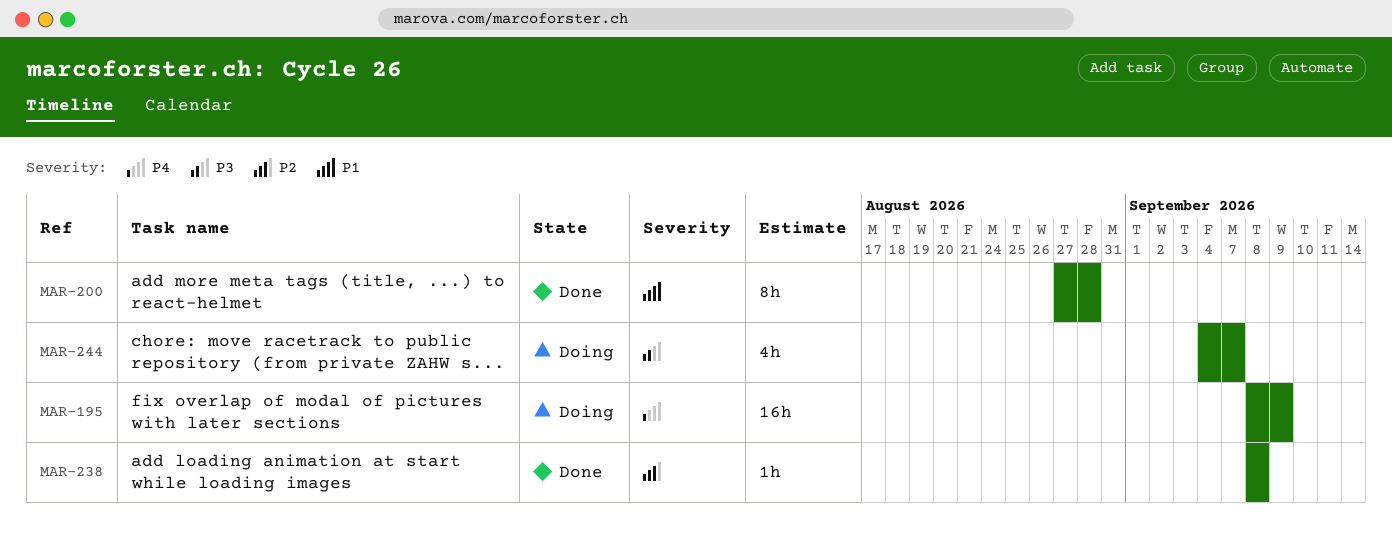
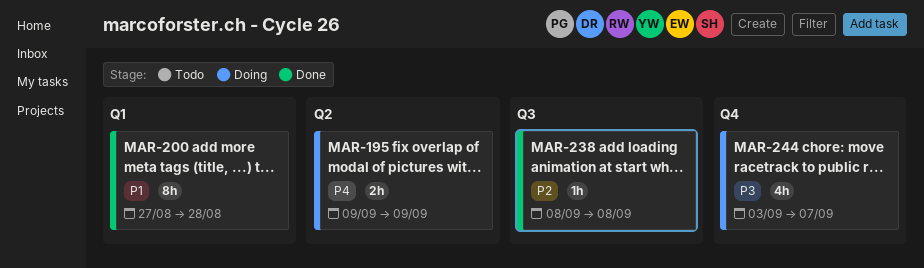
MAR-195, estimate: 16h -> 2h
MAR-195, start: Sep 8 -> Sep 9
MAR-244, start: Sep 4 -> Sep 3

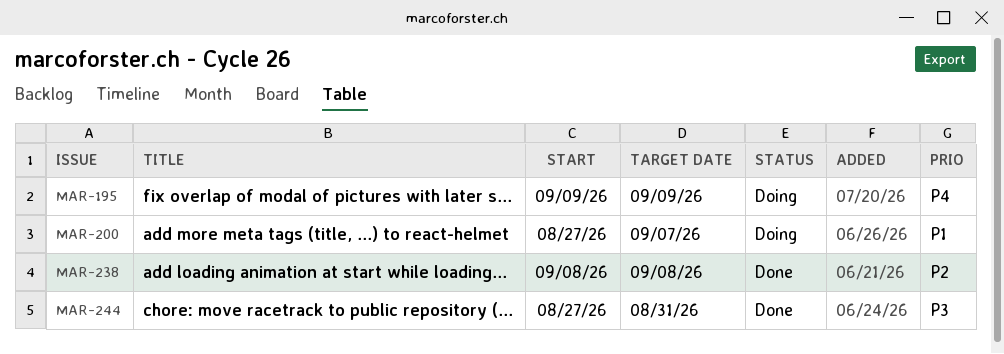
MAR-200, status: Done -> Doing
MAR-200, due: Aug 28 -> Sep 7
MAR-244, status: Doing -> Done
MAR-244, start: Sep 3 -> Aug 27
MAR-244, due: Sep 7 -> Aug 31

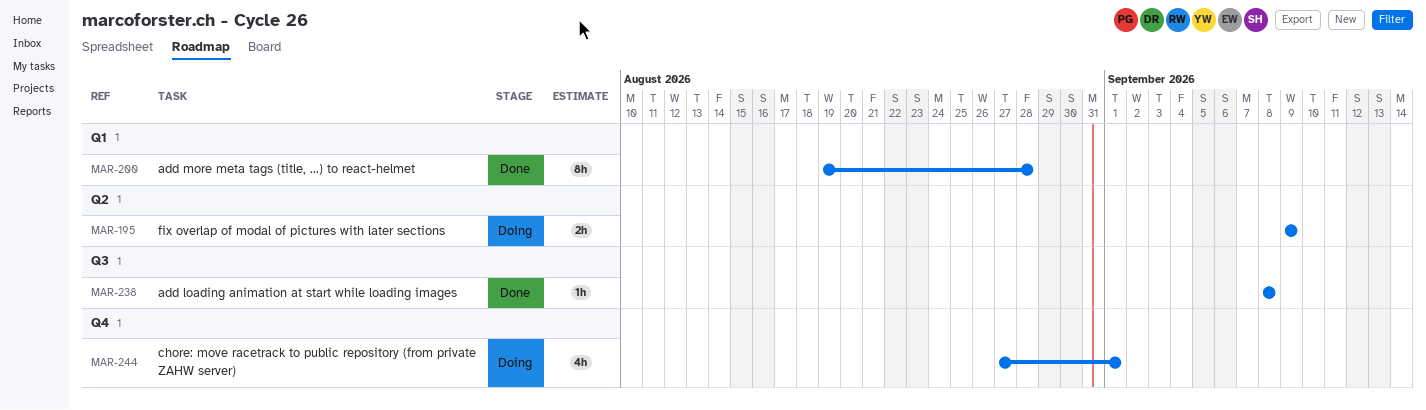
MAR-200, status: Doing -> Done
MAR-200, start: Aug 27 -> Aug 19
MAR-200, due: Sep 7 -> Aug 28
MAR-244, status: Done -> Doing
MAR-244, due: Aug 31 -> Sep 1

